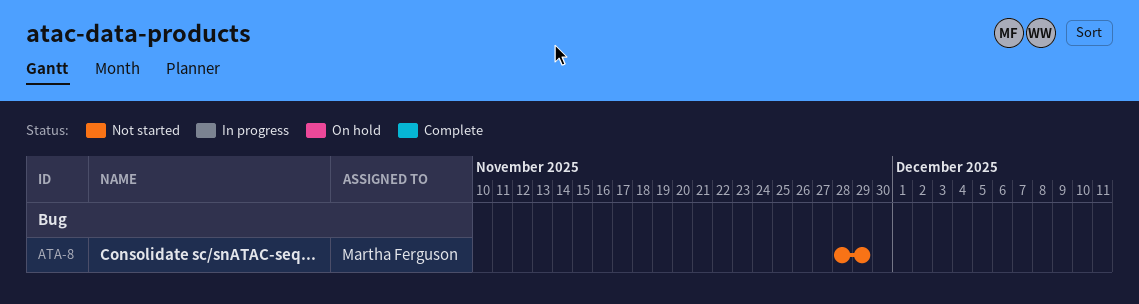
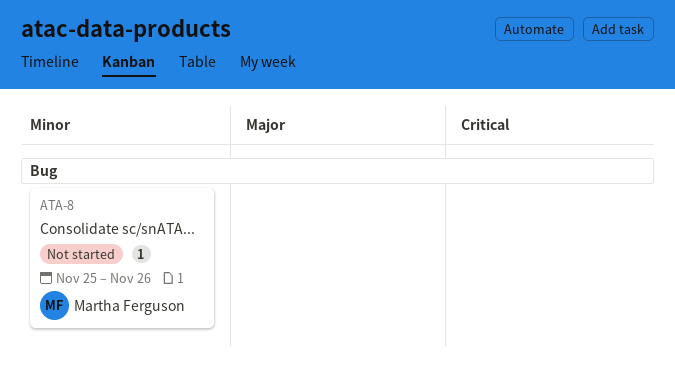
ATA-8, start: Nov 28 -> Nov 25
ATA-8, due: Nov 29 -> Nov 26

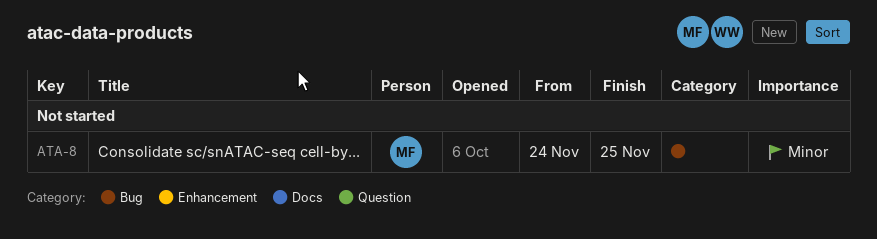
ATA-8, start: Nov 25 -> Nov 24
ATA-8, due: Nov 26 -> Nov 25

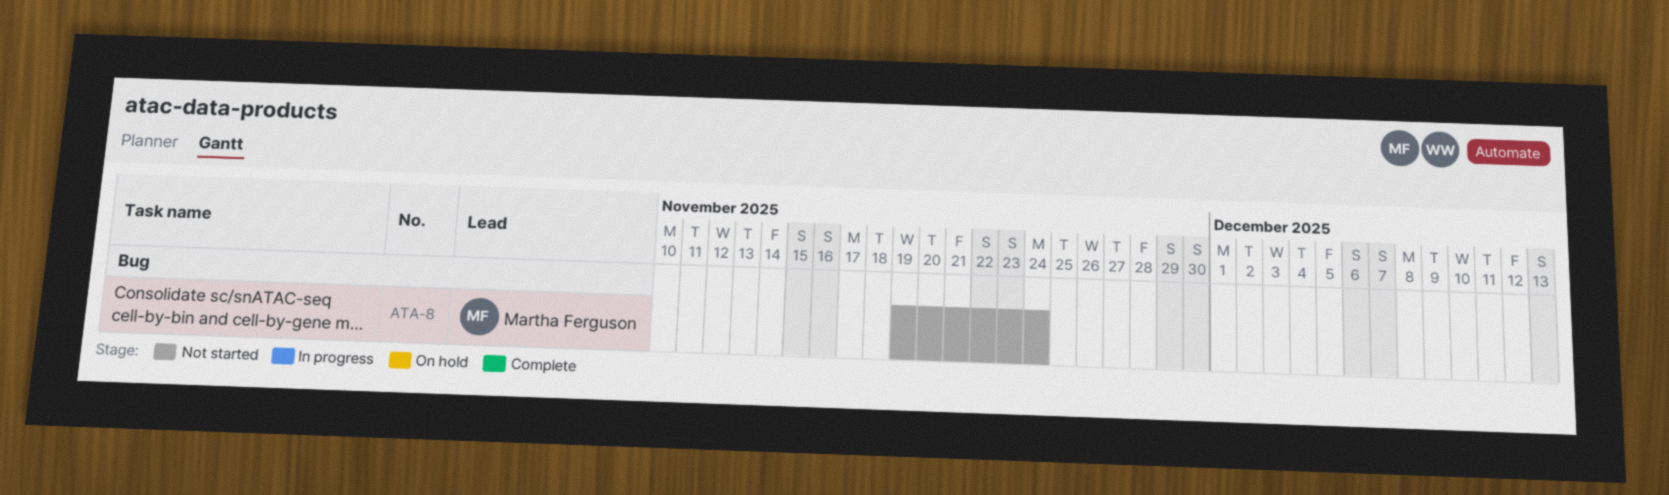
ATA-8, start: Nov 24 -> Nov 19
ATA-8, due: Nov 25 -> Nov 24

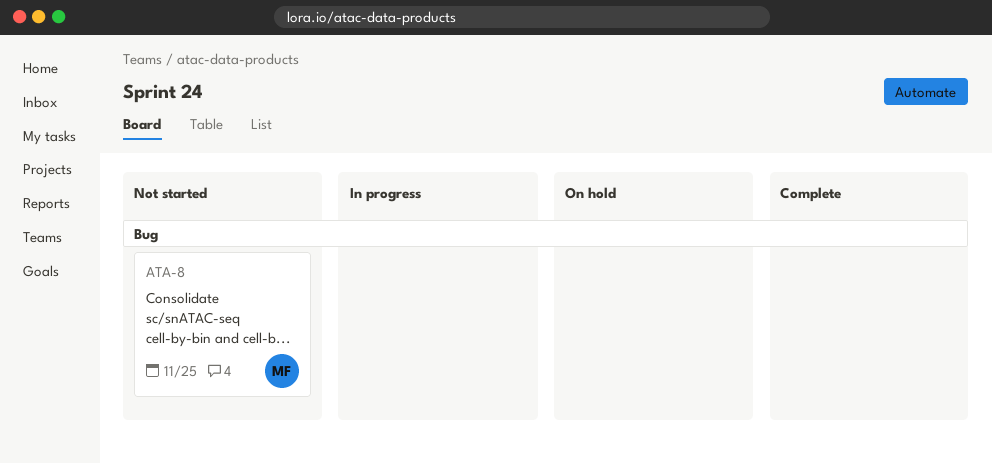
ATA-8, due: Nov 24 -> Nov 25

